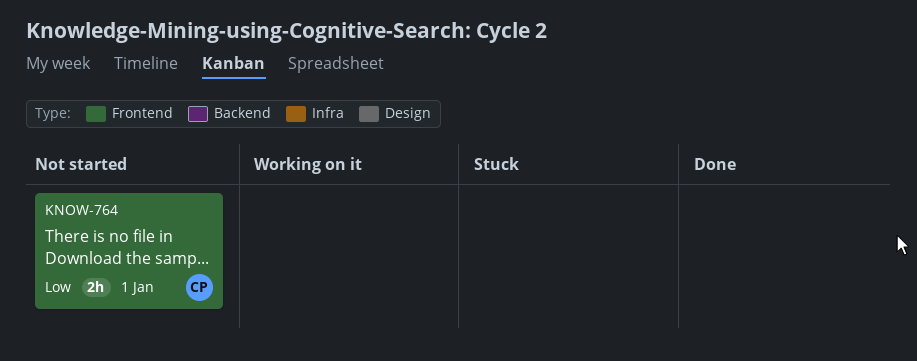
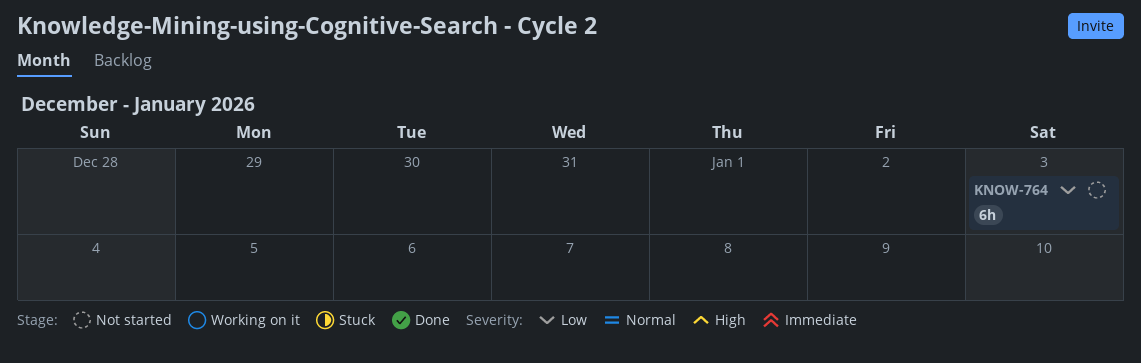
KNOW-764, estimate: 2h -> 6h
KNOW-764, due: Jan 1 -> Jan 3

